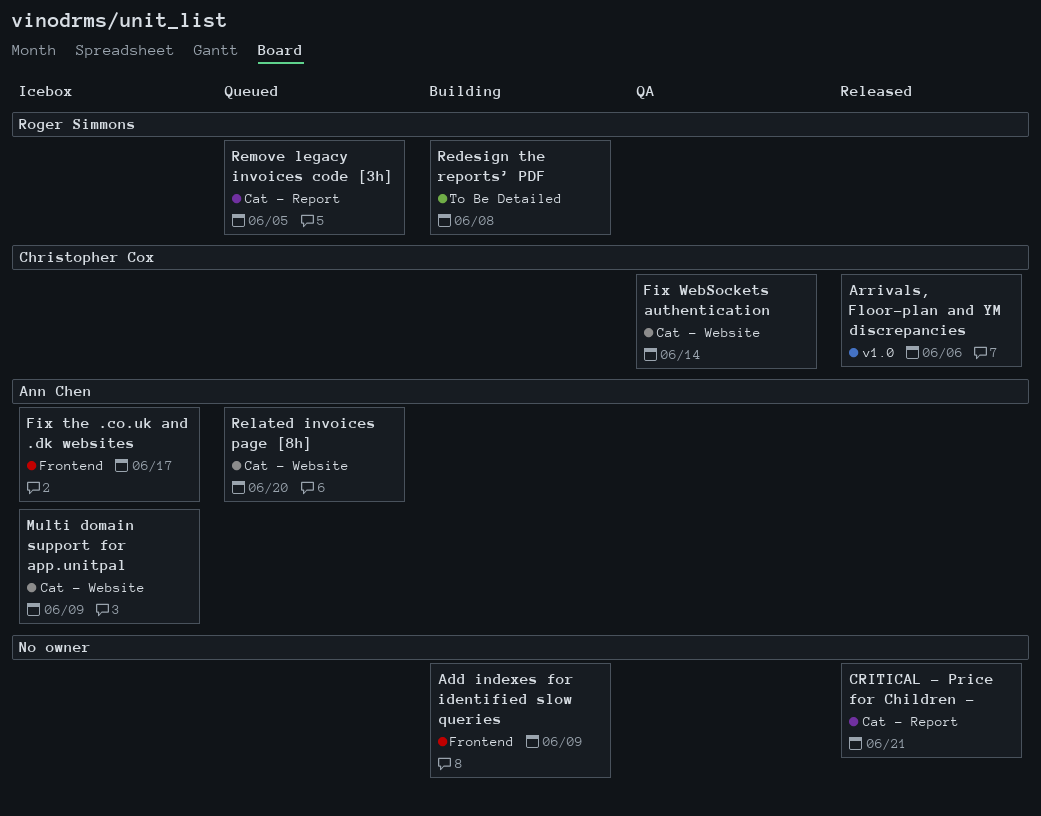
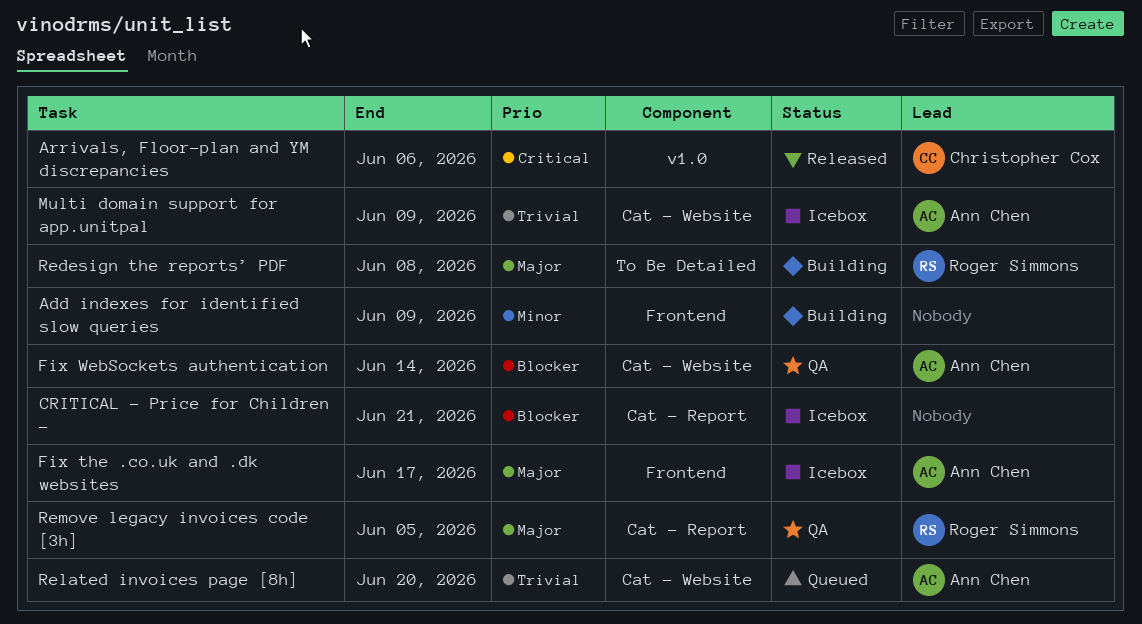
CRITICAL - Price for Children -, status: Released -> Icebox
Fix WebSockets authentication, owner: Christopher Cox -> Ann Chen
Remove legacy invoices code [3h], status: Queued -> QA

